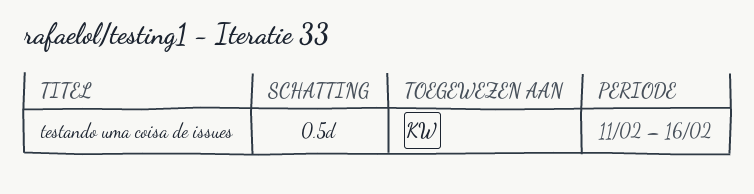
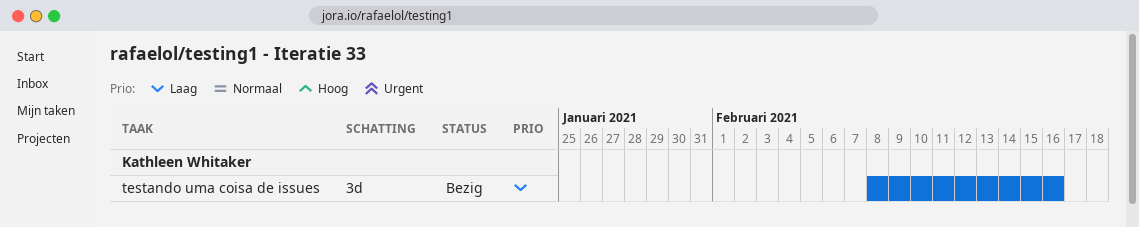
testando uma coisa de issues, estimate: 0.5d -> 3d
testando uma coisa de issues, start: Feb 11 -> Feb 8

